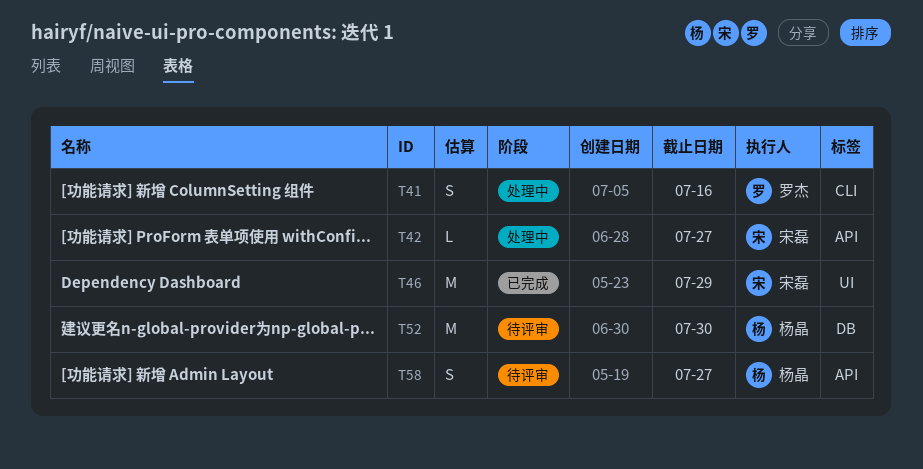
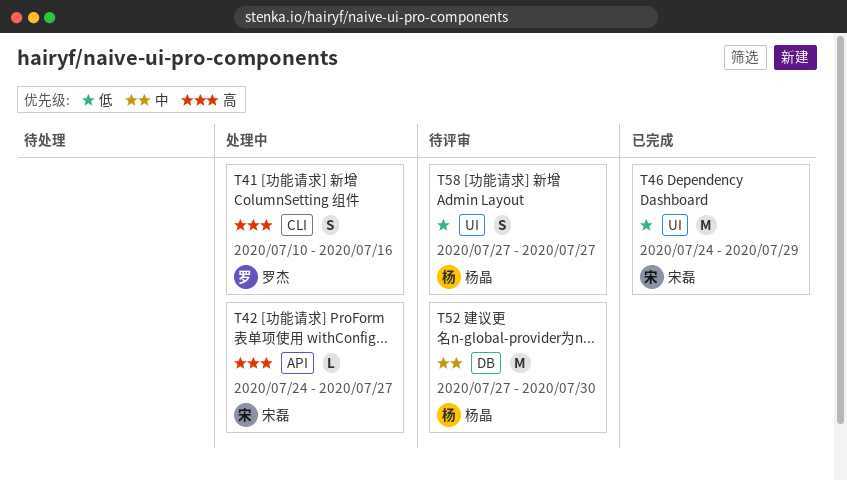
T58, label: API -> UI

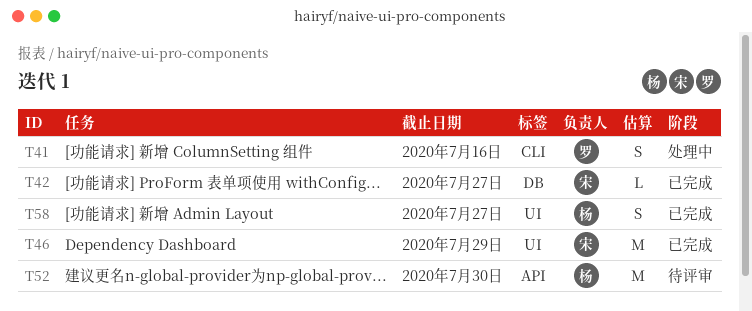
T42, status: 处理中 -> 已完成
T42, label: API -> DB
T52, label: DB -> API
T58, status: 待评审 -> 已完成

